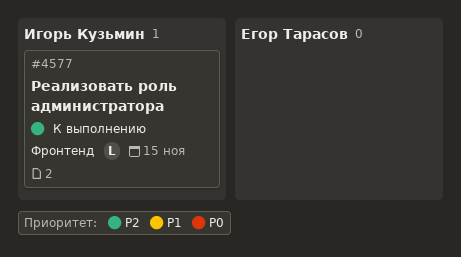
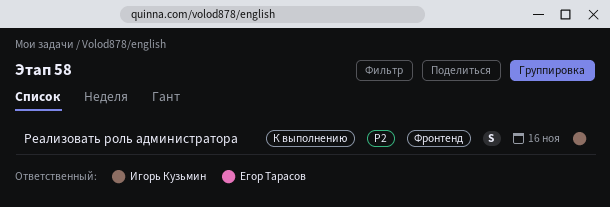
Реализовать роль администратора, estimate: L -> S
Реализовать роль администратора, due: Nov 15 -> Nov 16

